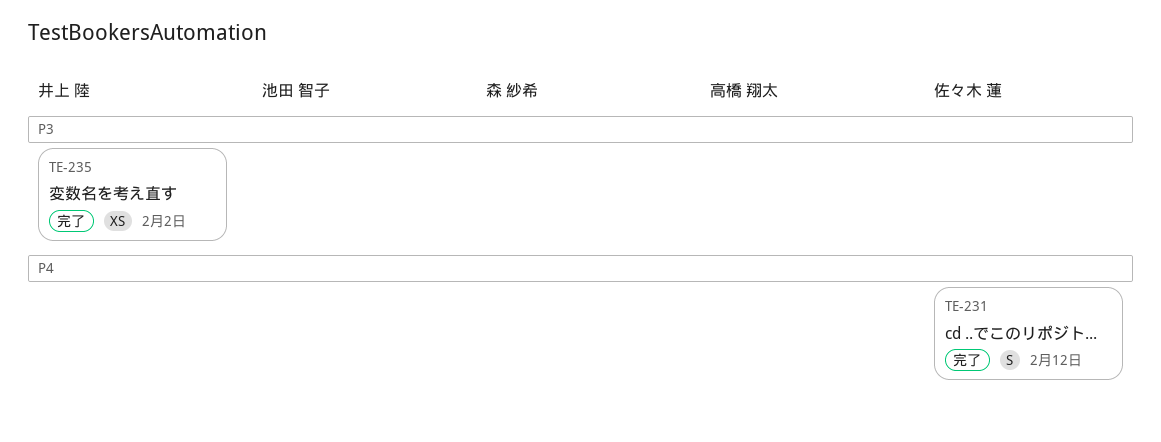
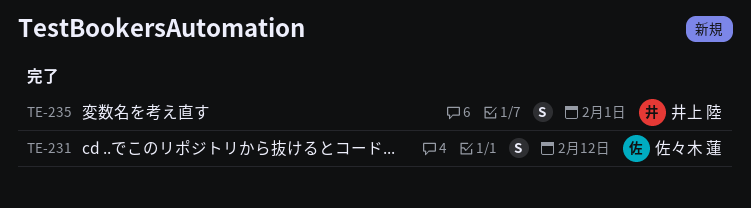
TE-235, estimate: XS -> S
TE-235, due: Feb 2 -> Feb 1

